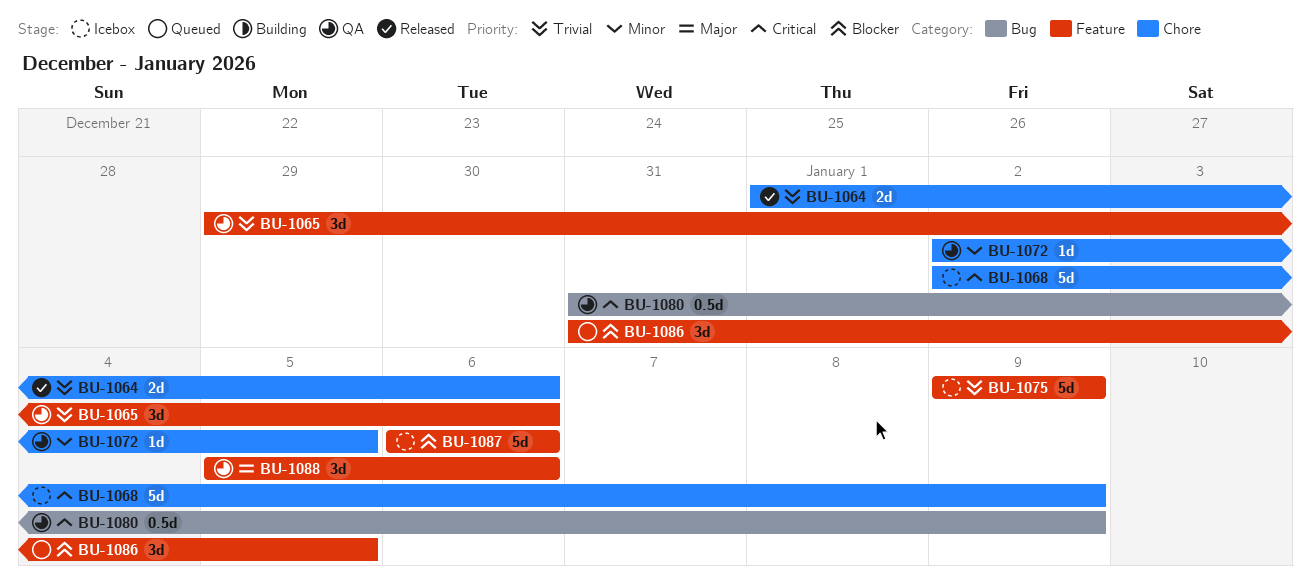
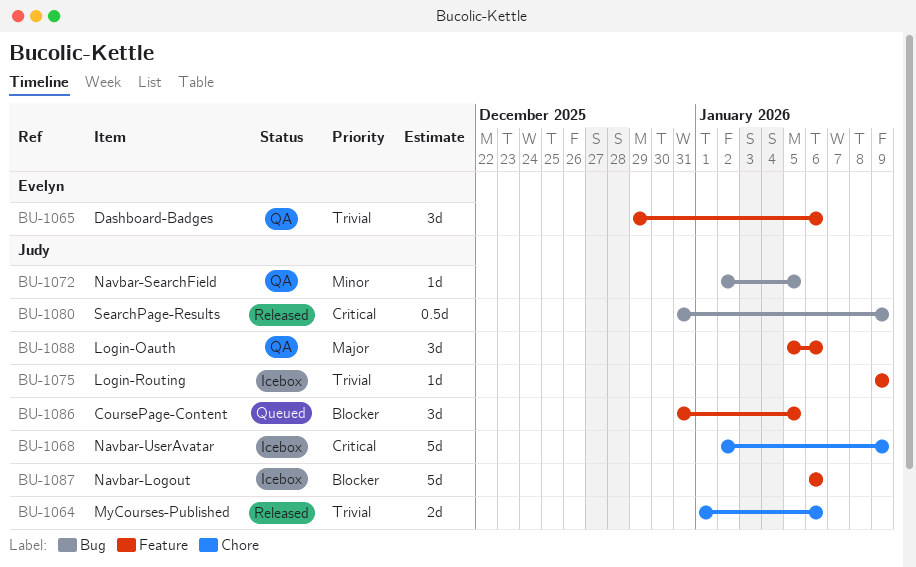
BU-1072, label: Chore -> Bug
BU-1075, estimate: 5d -> 1d
BU-1080, status: QA -> Released

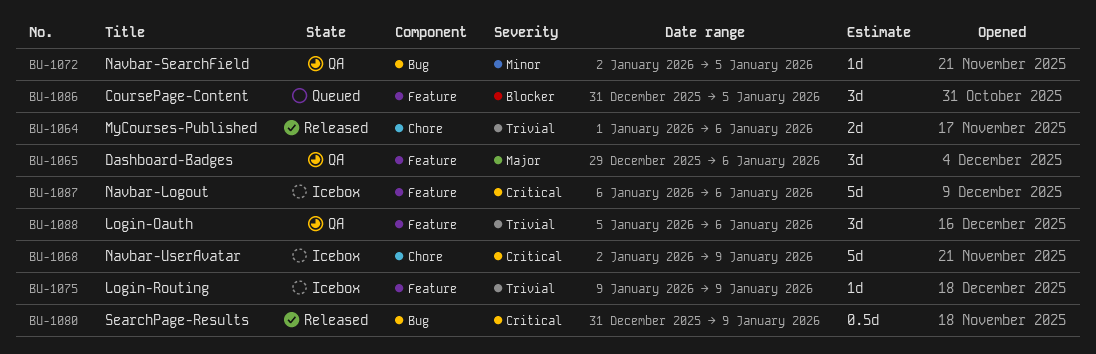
BU-1065, priority: Trivial -> Major
BU-1087, priority: Blocker -> Critical
BU-1088, priority: Major -> Trivial

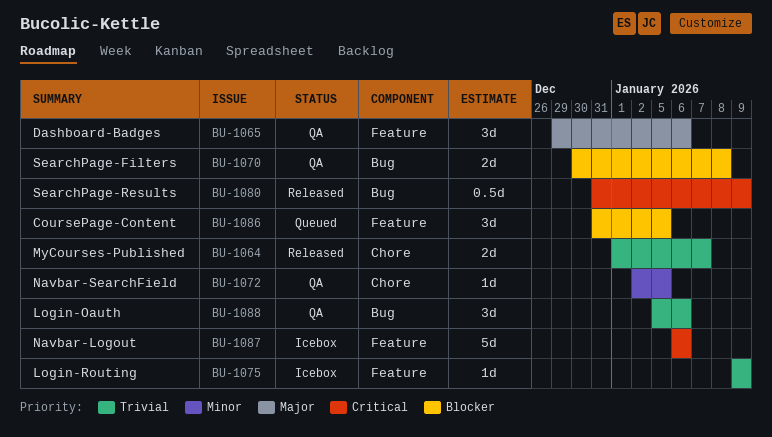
BU-1064, due: Jan 6 -> Jan 7
BU-1068: present -> none
BU-1070: none -> present
BU-1072, label: Bug -> Chore
BU-1088, label: Feature -> Bug

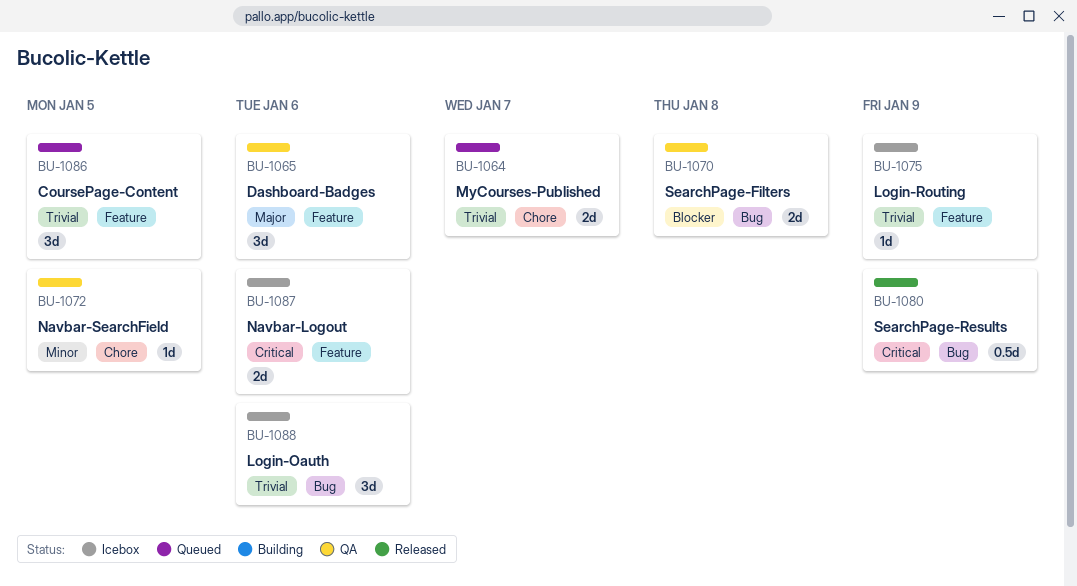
BU-1064, status: Released -> Queued
BU-1086, priority: Blocker -> Trivial
BU-1087, estimate: 5d -> 2d
BU-1088, status: QA -> Icebox

